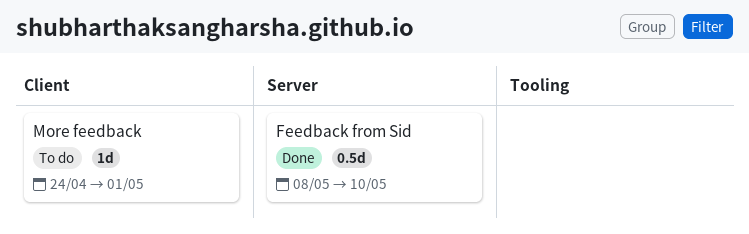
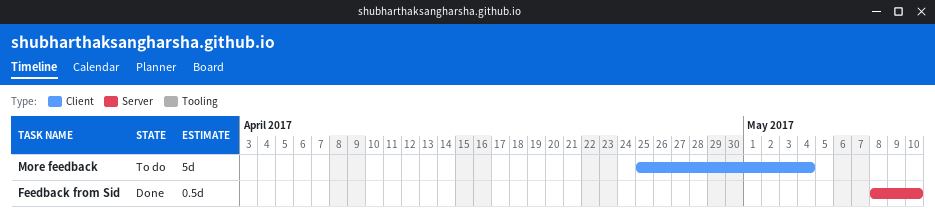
More feedback, estimate: 1d -> 5d
More feedback, start: Apr 24 -> Apr 25
More feedback, due: May 1 -> May 4

